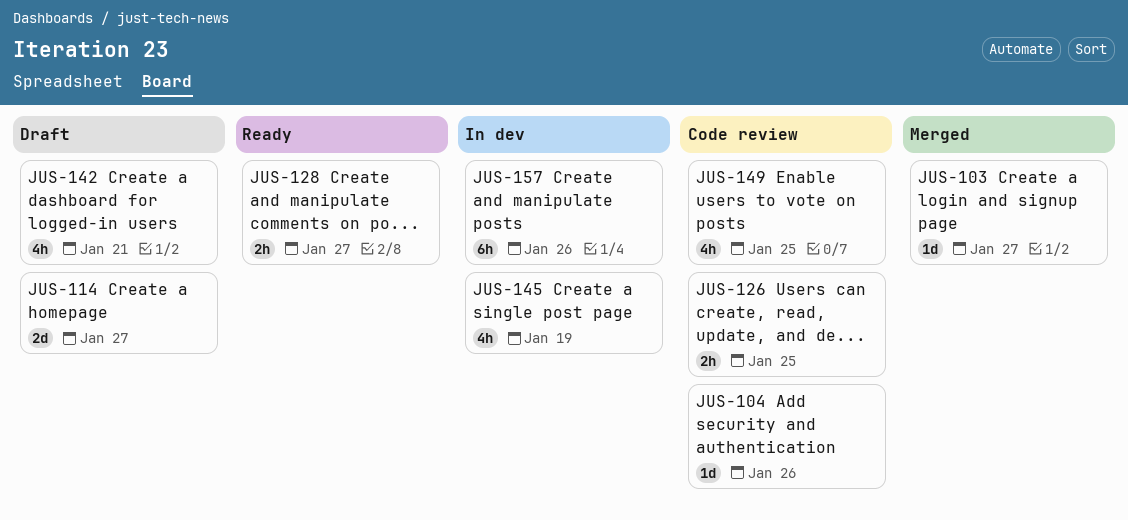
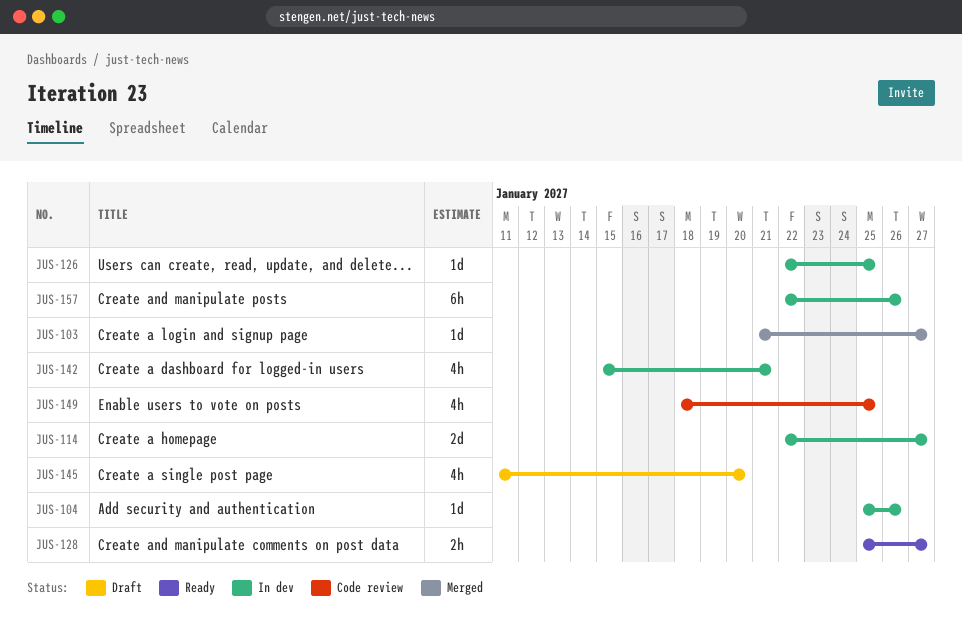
JUS-104, status: Code review -> In dev
JUS-114, status: Draft -> In dev
JUS-126, status: Code review -> In dev
JUS-126, estimate: 2h -> 1d
JUS-142, status: Draft -> In dev
JUS-145, status: In dev -> Draft
JUS-145, due: Jan 19 -> Jan 20

